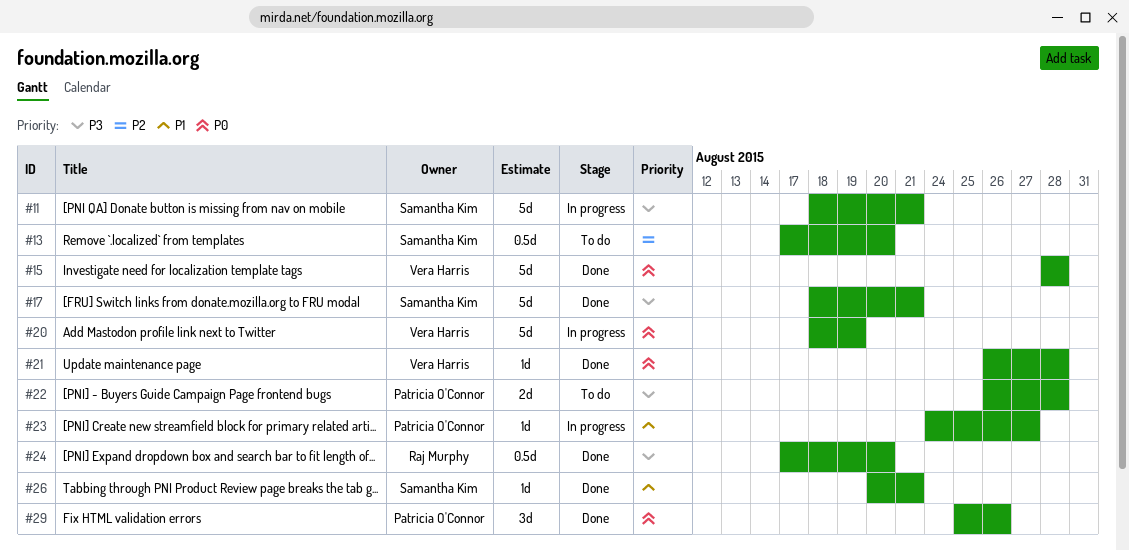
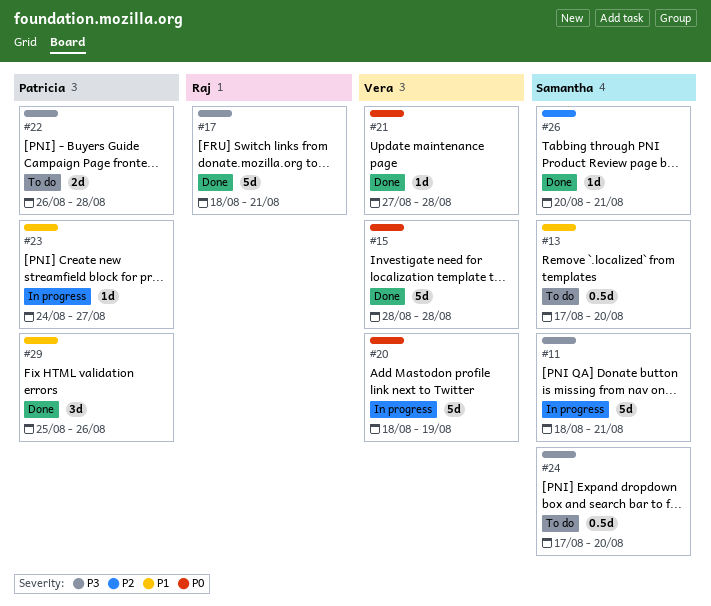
#13, priority: P2 -> P1
#17, owner: Samantha Kim -> Raj Murphy
#21, start: Aug 26 -> Aug 27
#24, status: Done -> To do
#24, owner: Raj Murphy -> Samantha Kim
#26, priority: P1 -> P2
#29, priority: P0 -> P1

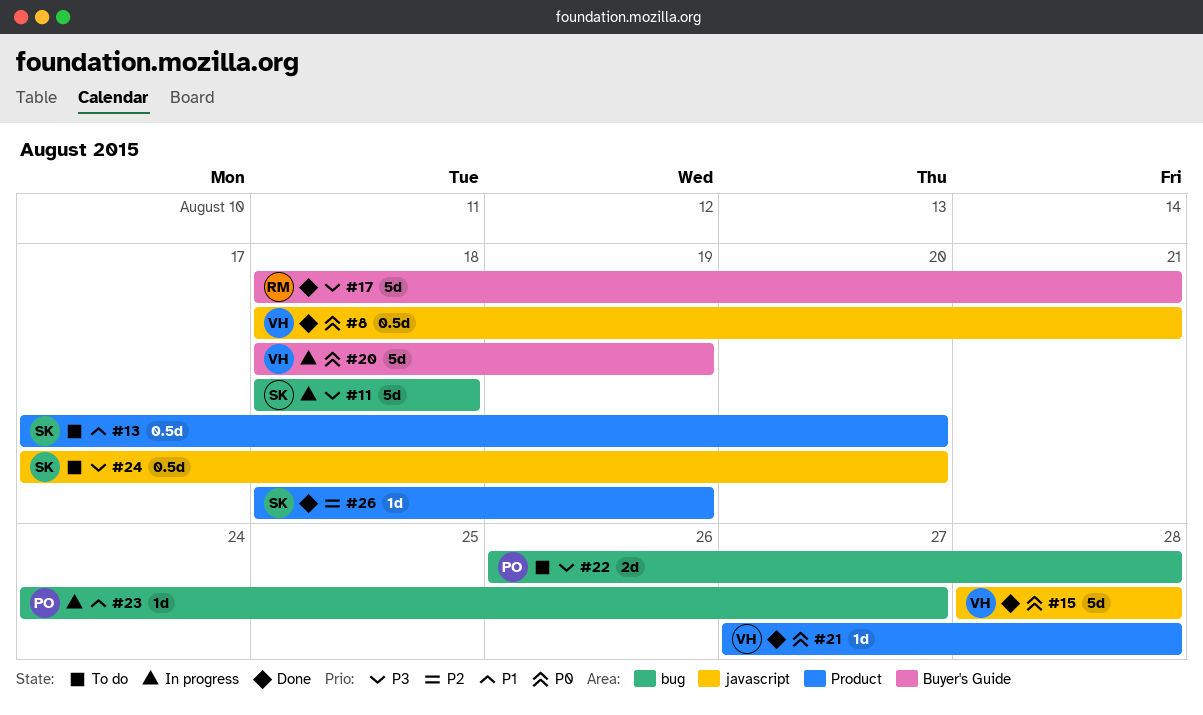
#8: none -> present
#11, due: Aug 21 -> Aug 18
#26, start: Aug 20 -> Aug 18
#26, due: Aug 21 -> Aug 19
#29: present -> none

